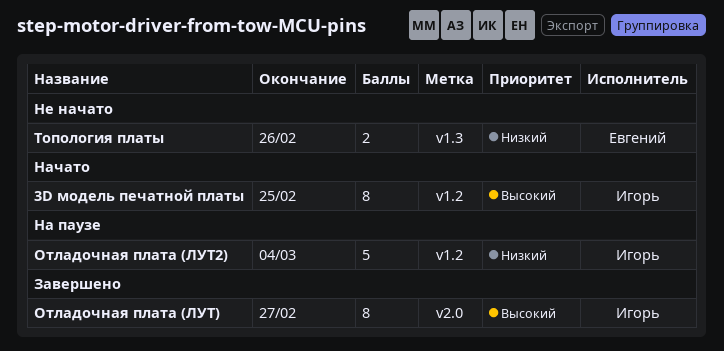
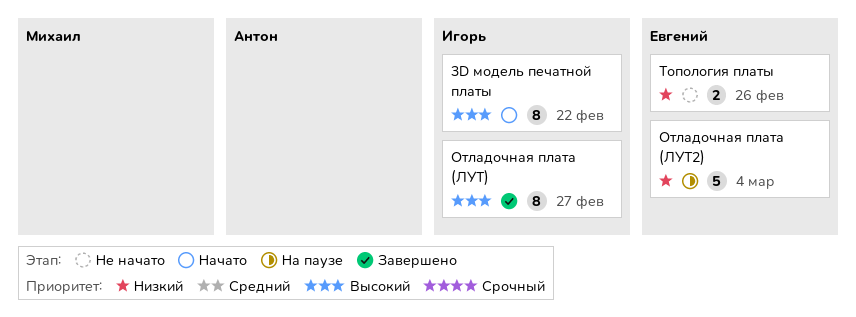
3D модель печатной платы, due: Feb 25 -> Feb 22
Отладочная плата (ЛУТ2), owner: Игорь -> Евгений

